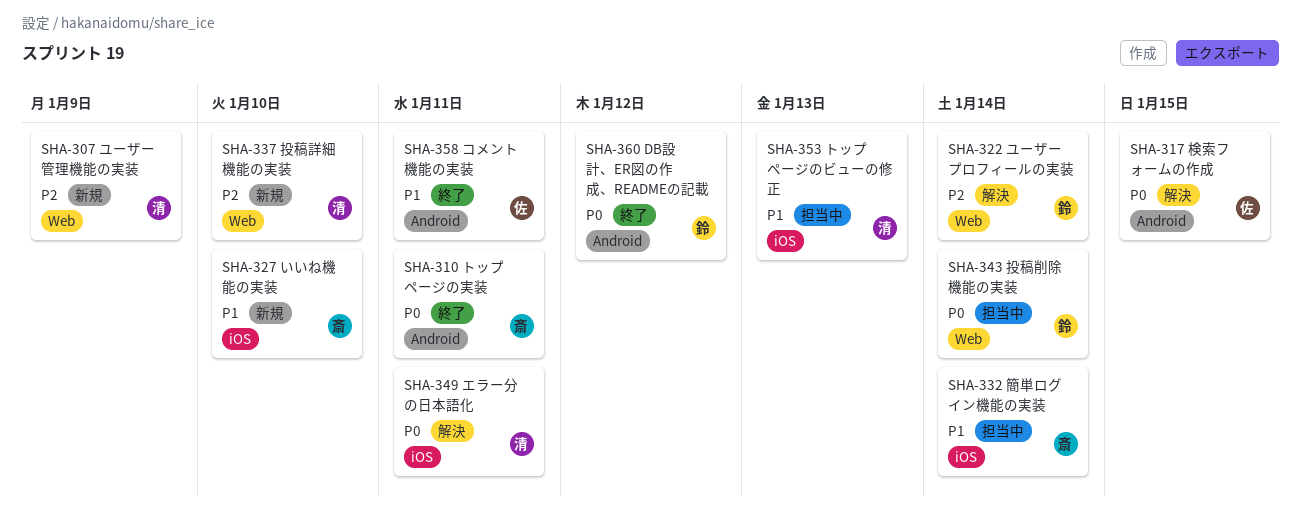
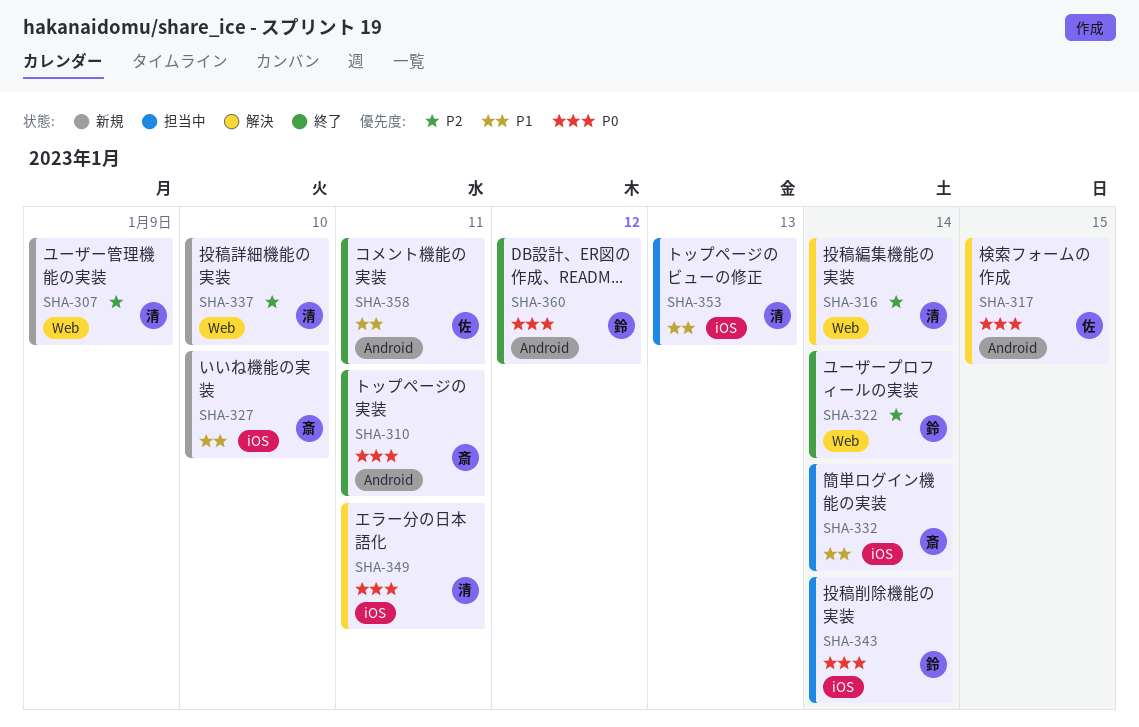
SHA-316: none -> present
SHA-322, status: 解決 -> 終了
SHA-343, label: Web -> iOS

